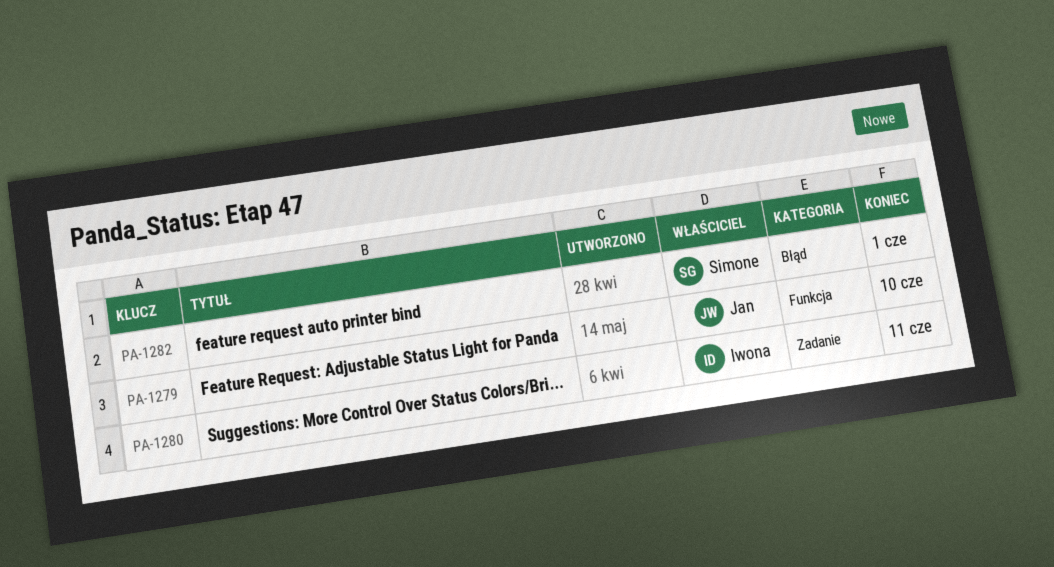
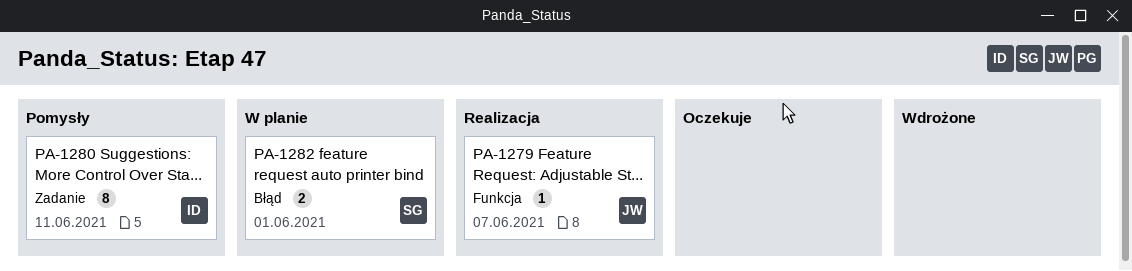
PA-1279, due: Jun 10 -> Jun 7

